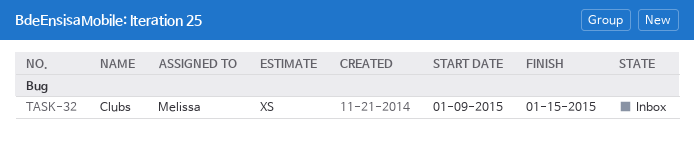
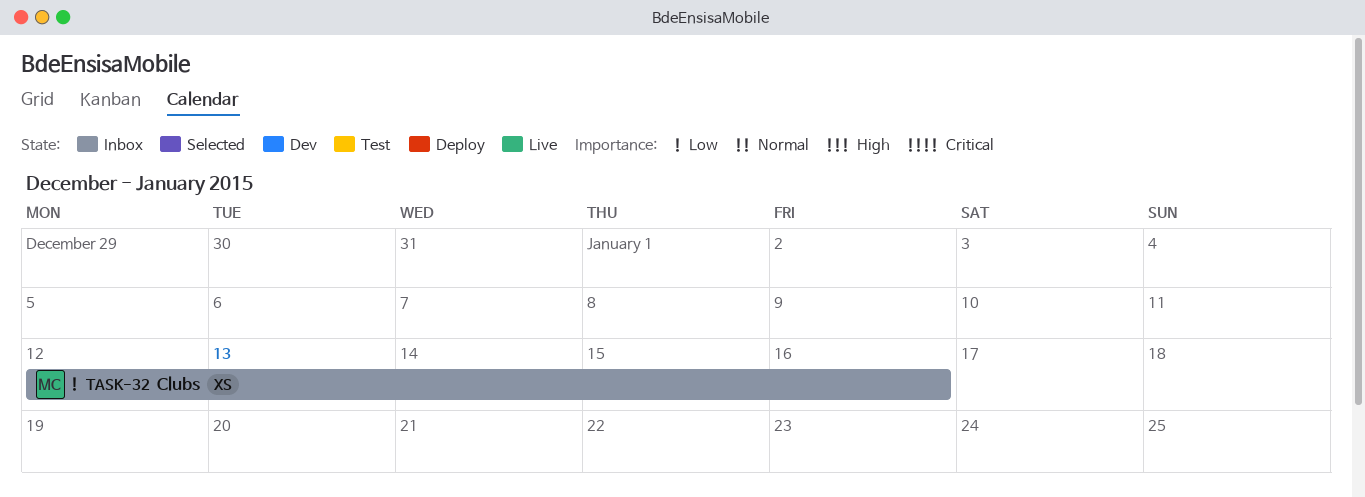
TASK-32, start: Jan 9 -> Jan 12
TASK-32, due: Jan 15 -> Jan 16

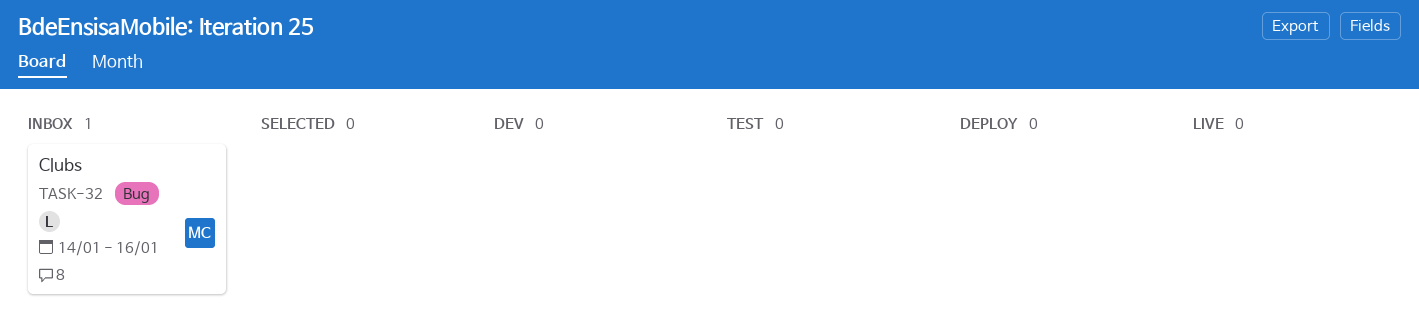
TASK-32, estimate: XS -> L
TASK-32, start: Jan 12 -> Jan 14

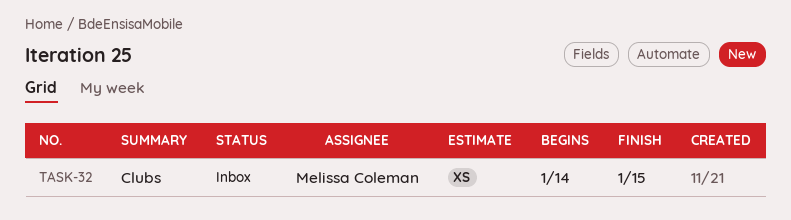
TASK-32, estimate: L -> XS
TASK-32, due: Jan 16 -> Jan 15

